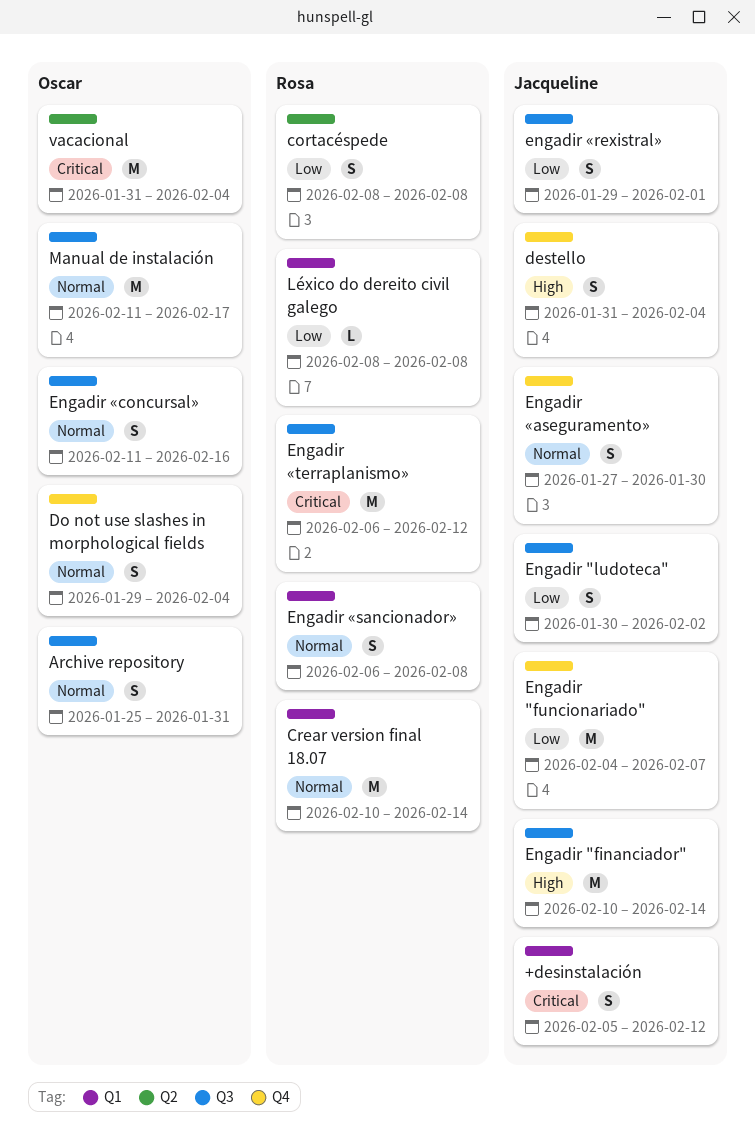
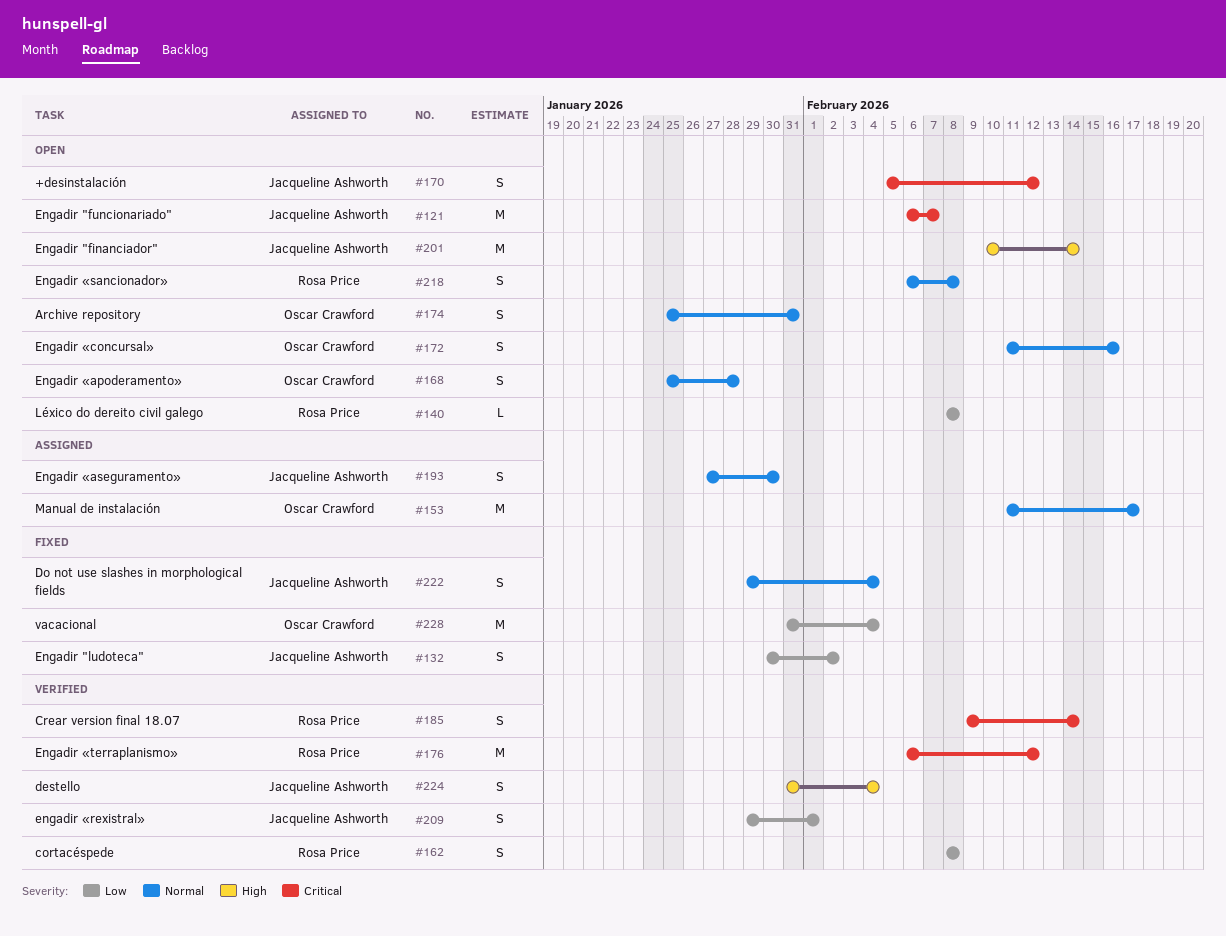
Crear version final 18.07, priority: Normal -> Critical
Crear version final 18.07, estimate: M -> S
Crear version final 18.07, start: Feb 10 -> Feb 9
Do not use slashes in morphological fields, owner: Oscar Crawford -> Jacqueline Ashworth
Engadir "funcionariado", priority: Low -> Critical
Engadir "funcionariado", start: Feb 4 -> Feb 6
Engadir «apoderamento»: none -> present
vacacional, priority: Critical -> Low

